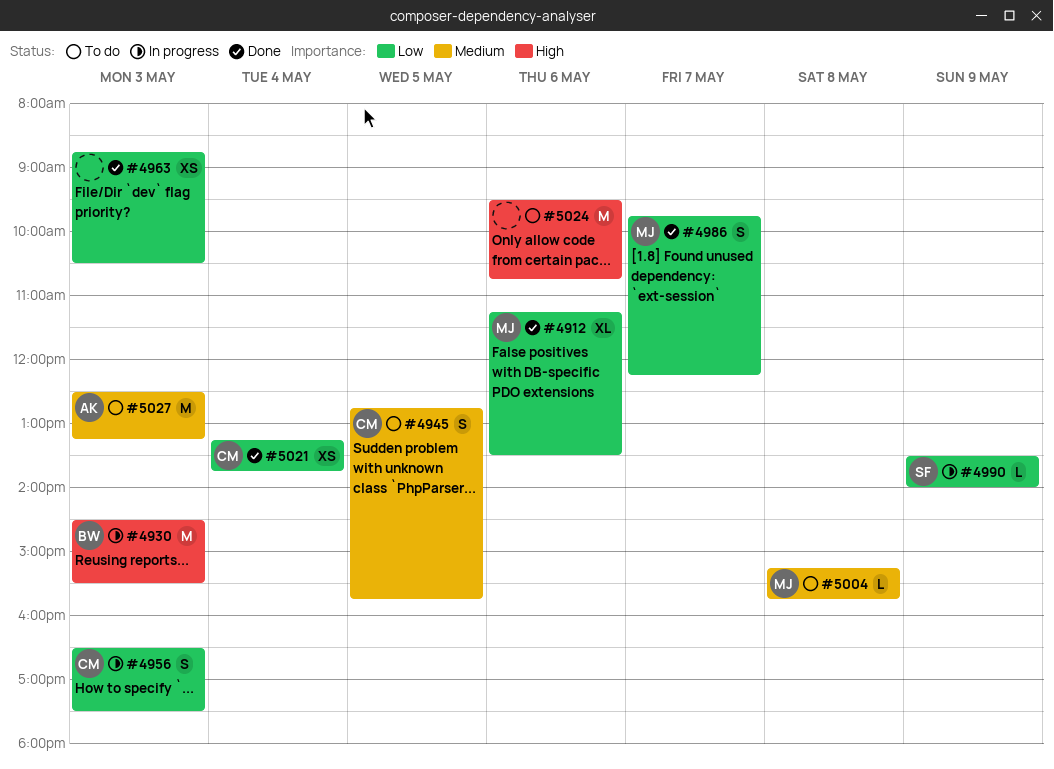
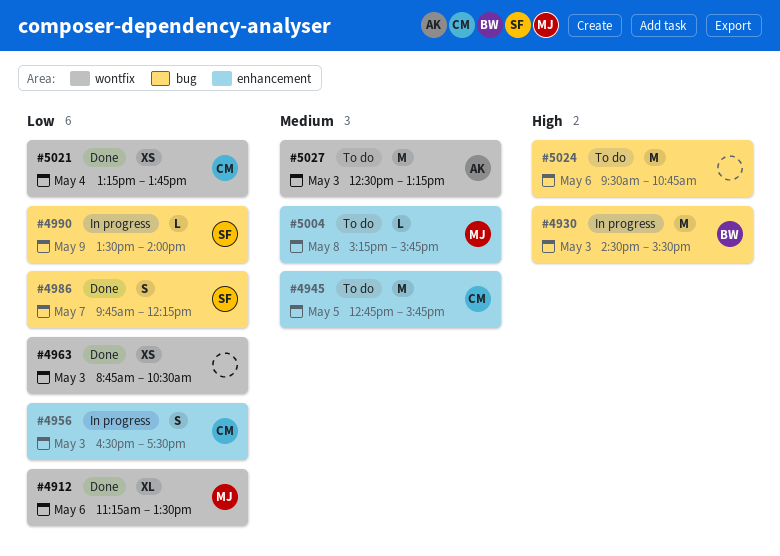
#4945, estimate: S -> M
#4986, owner: MJ -> SF

